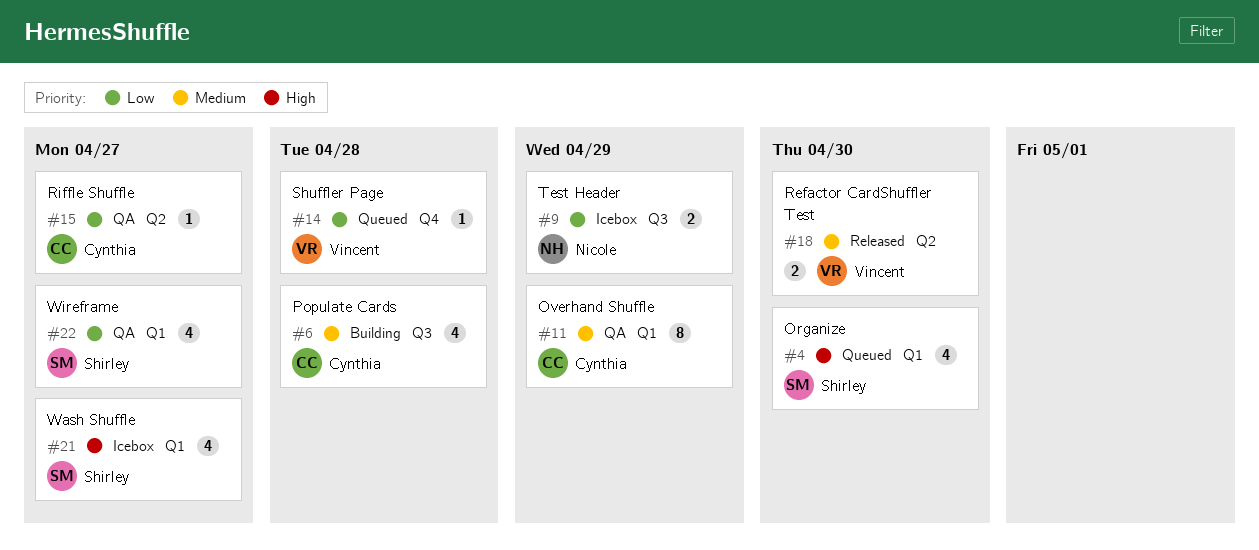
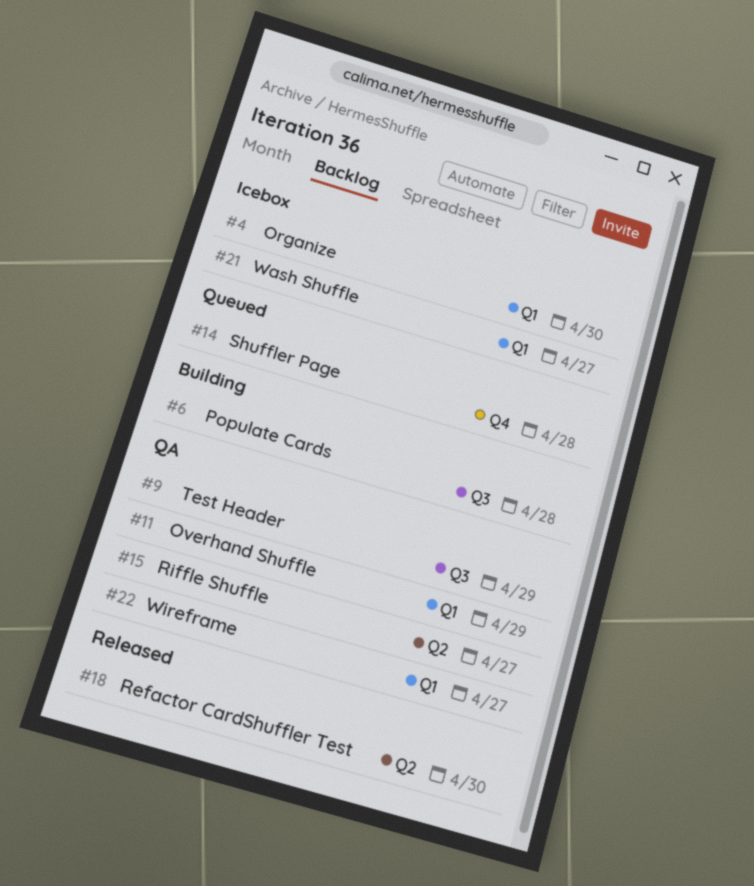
#4, status: Queued -> Icebox
#9, status: Icebox -> QA

